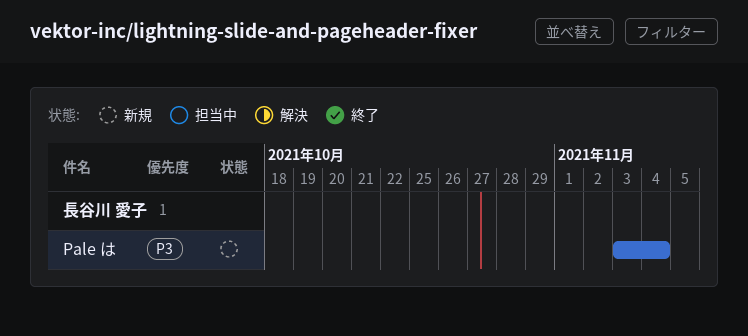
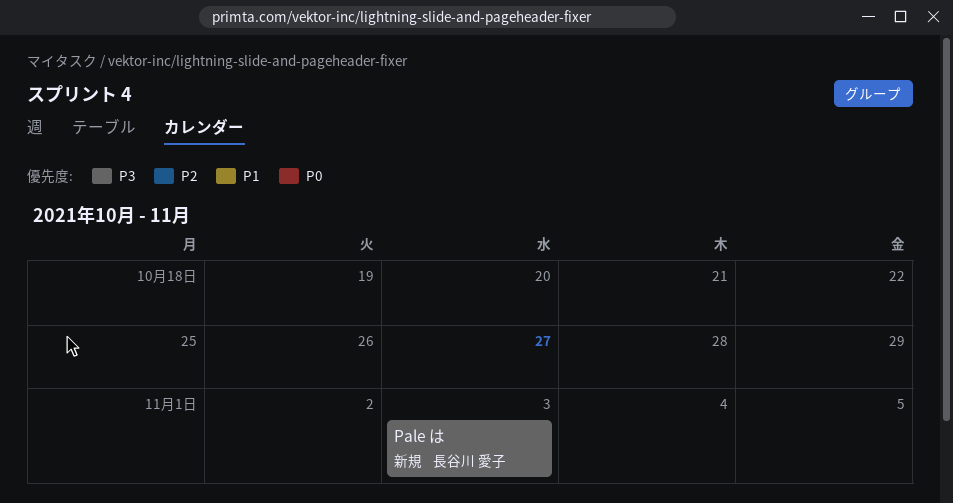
Pale は, due: Nov 4 -> Nov 3

